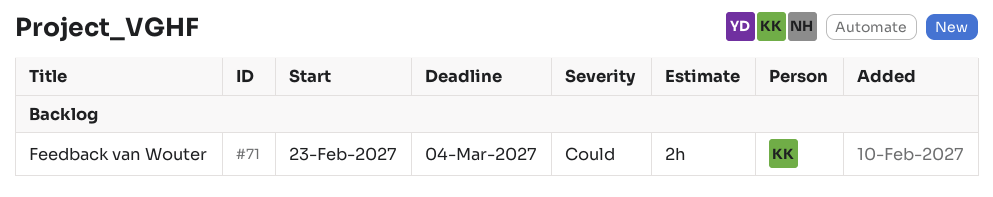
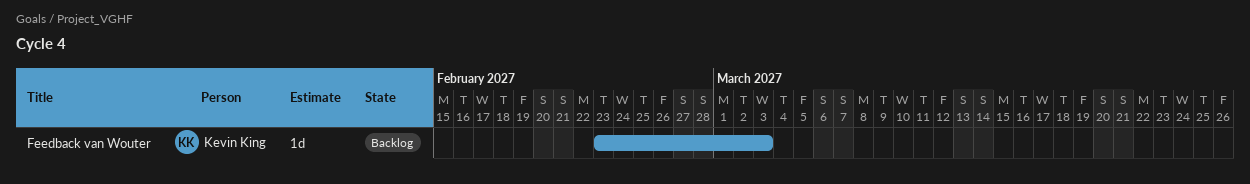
Feedback van Wouter, estimate: 2h -> 1d
Feedback van Wouter, due: Mar 4 -> Mar 3

